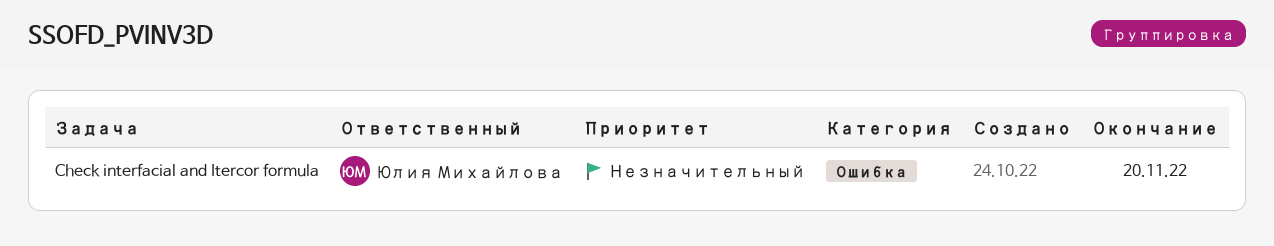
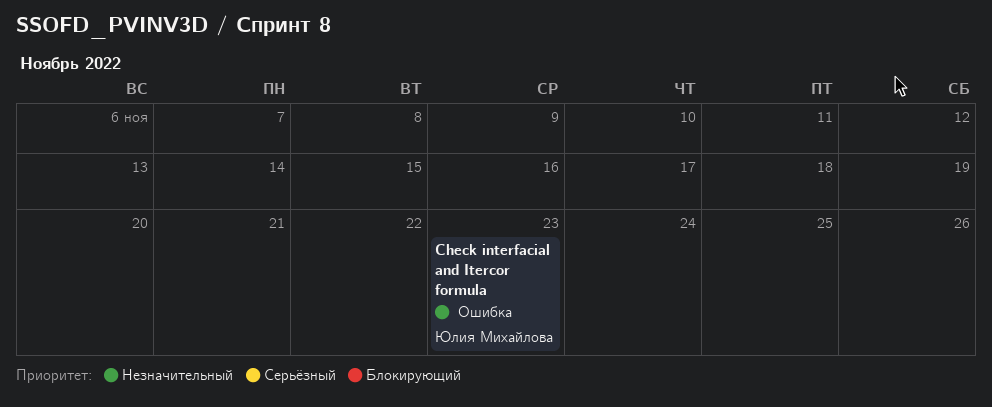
Check interfacial and Itercor formula, due: Nov 20 -> Nov 23

